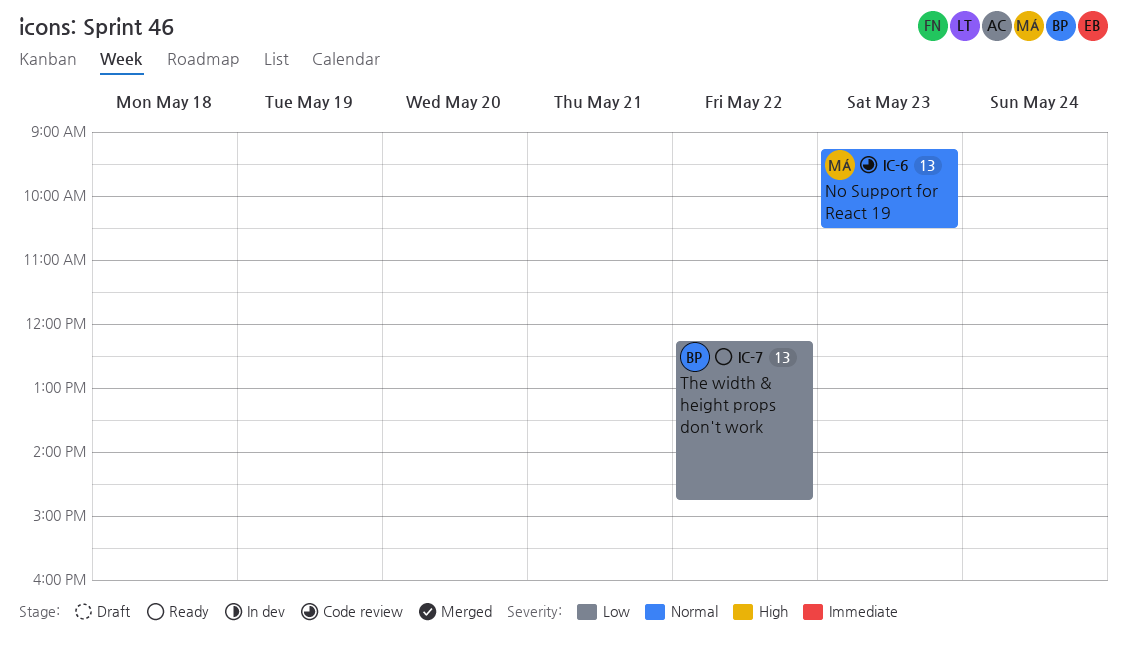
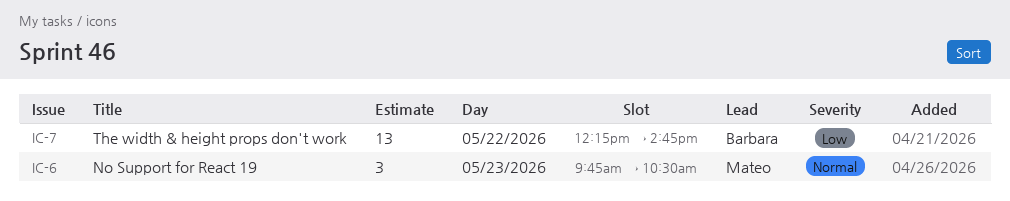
IC-6, estimate: 13 -> 3
IC-6, begins: 09:15 -> 09:45

